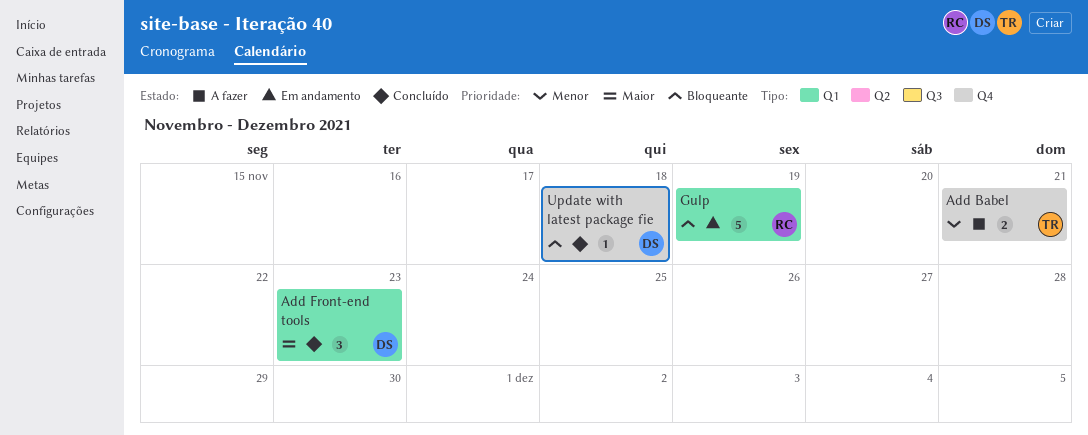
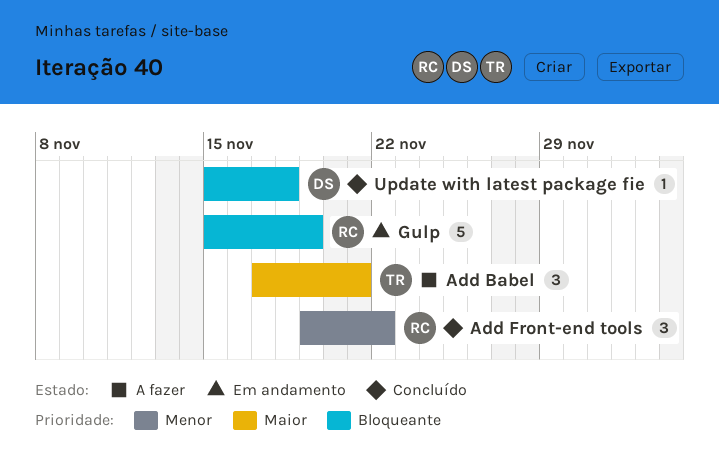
Add Babel, priority: Menor -> Maior
Add Babel, estimate: 2 -> 3
Add Front-end tools, owner: DS -> RC
Add Front-end tools, priority: Maior -> Menor
Add Front-end tools, due: Nov 23 -> Nov 22

